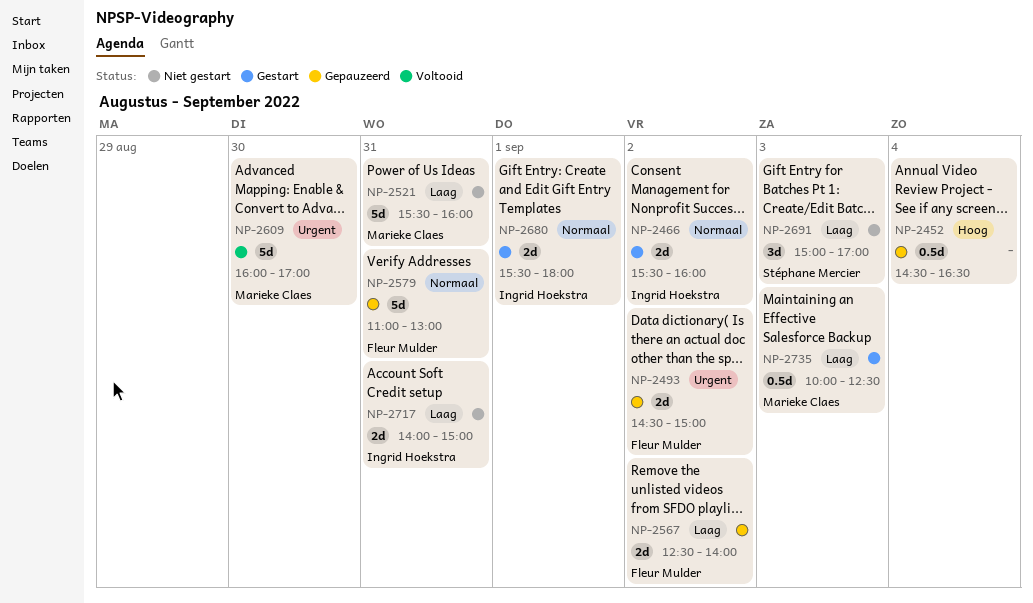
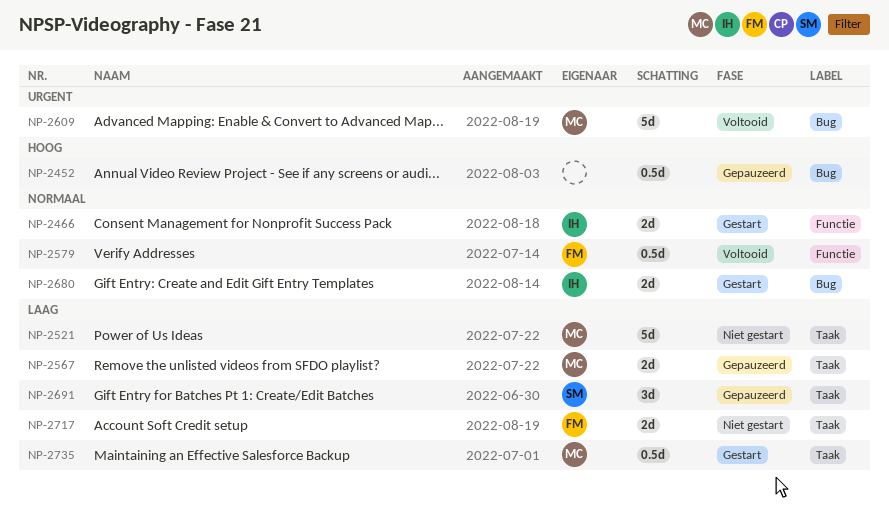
NP-2493: present -> none
NP-2567, owner: Fleur Mulder -> Marieke Claes
NP-2579, status: Gepauzeerd -> Voltooid
NP-2579, estimate: 5d -> 0.5d
NP-2691, status: Niet gestart -> Gepauzeerd
NP-2717, owner: Ingrid Hoekstra -> Fleur Mulder

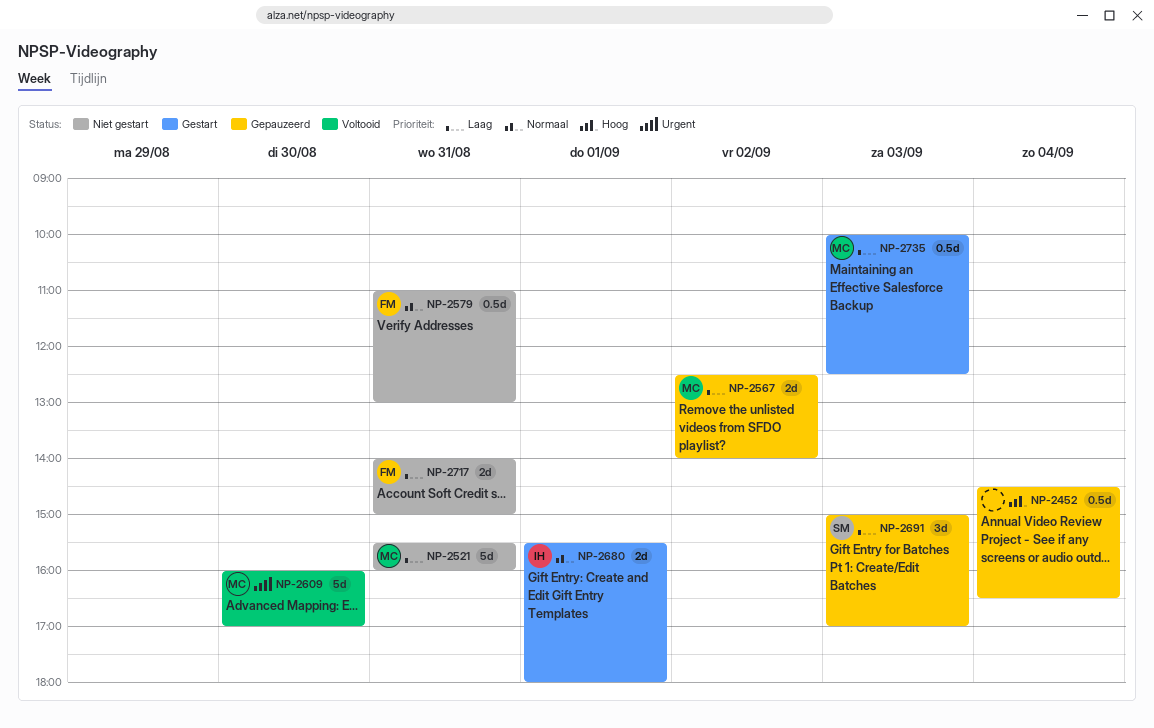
NP-2466: present -> none
NP-2579, status: Voltooid -> Niet gestart

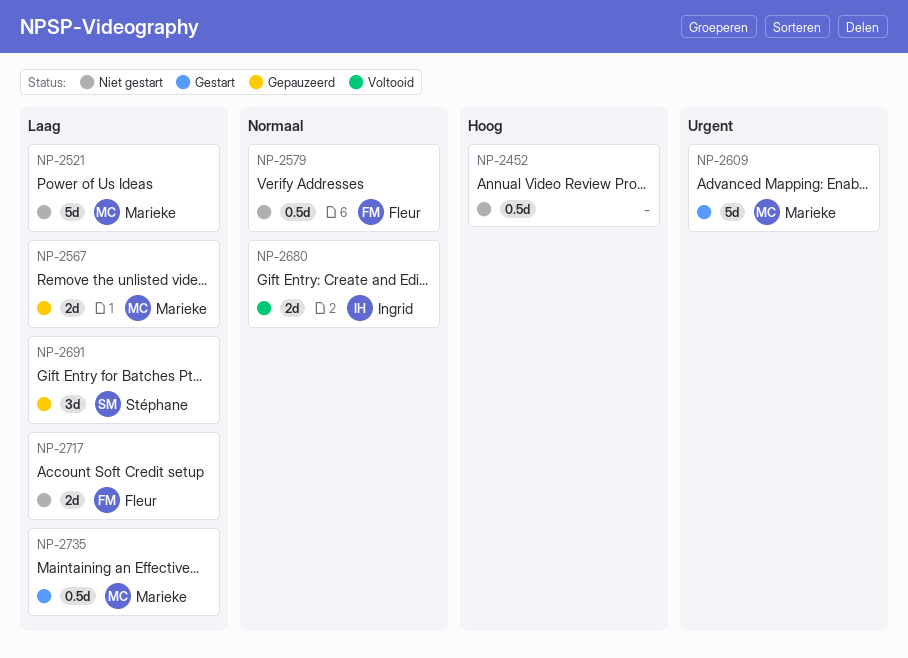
NP-2452, status: Gepauzeerd -> Niet gestart
NP-2609, status: Voltooid -> Gestart
NP-2680, status: Gestart -> Voltooid

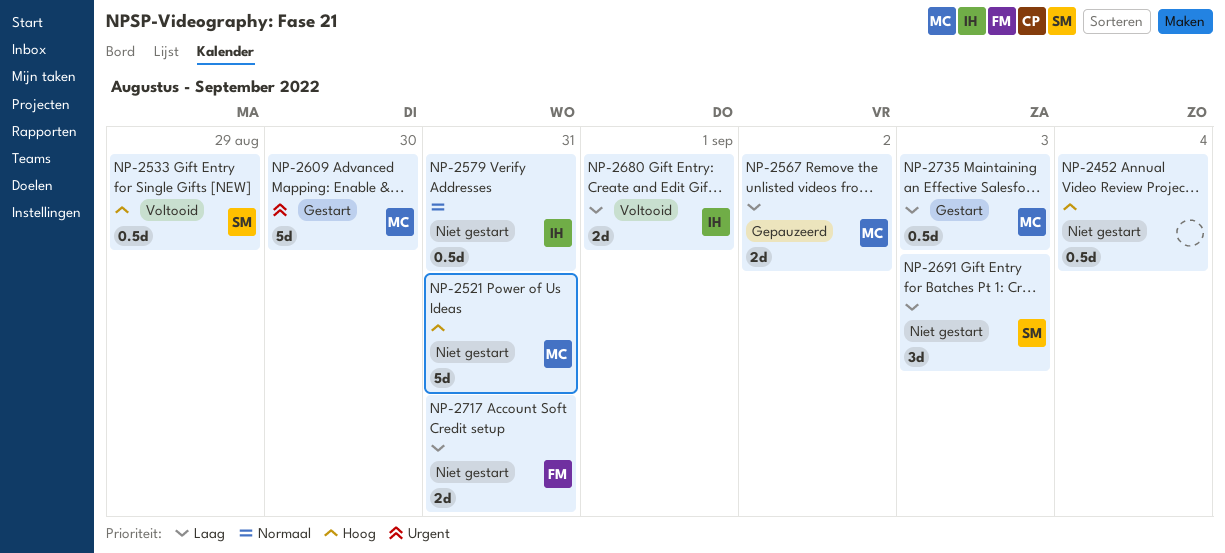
NP-2521, priority: Laag -> Hoog
NP-2533: none -> present
NP-2579, owner: Fleur -> Ingrid
NP-2680, priority: Normaal -> Laag
NP-2691, status: Gepauzeerd -> Niet gestart

